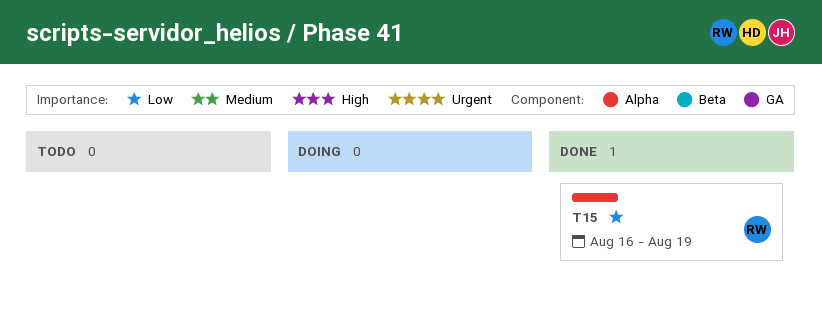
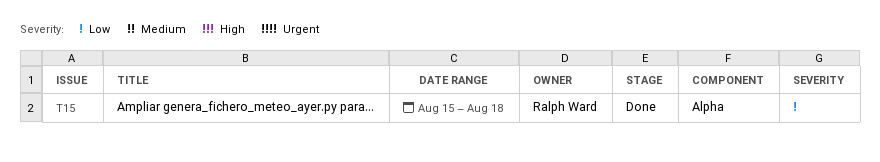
T15, start: Aug 16 -> Aug 15
T15, due: Aug 19 -> Aug 18

